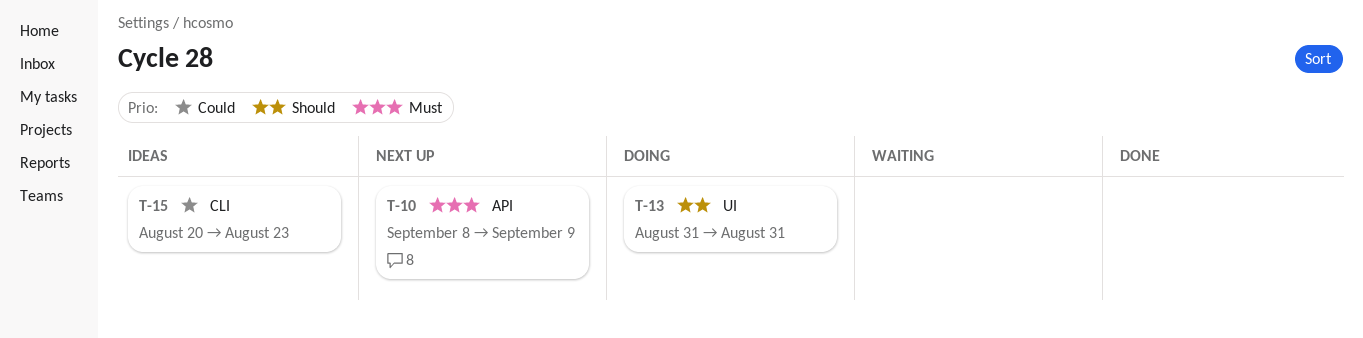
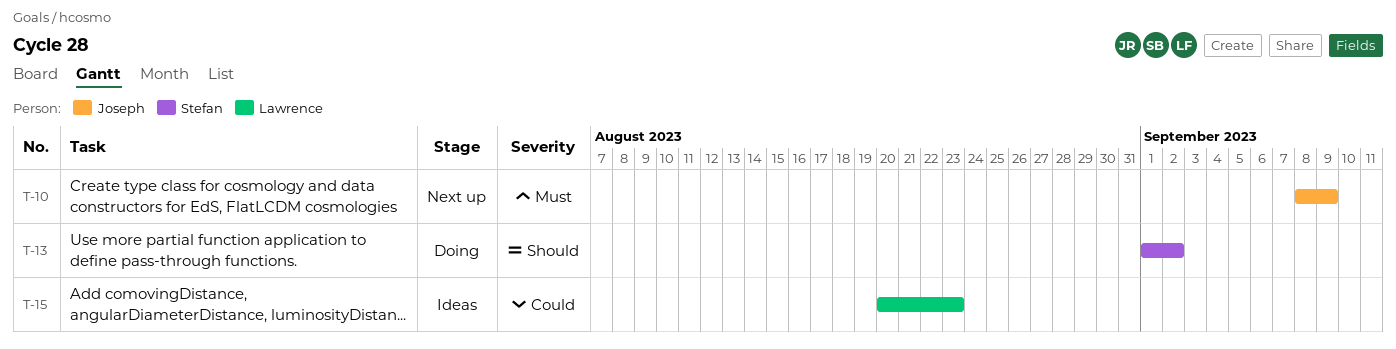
T-13, start: Aug 31 -> Sep 1
T-13, due: Aug 31 -> Sep 2

